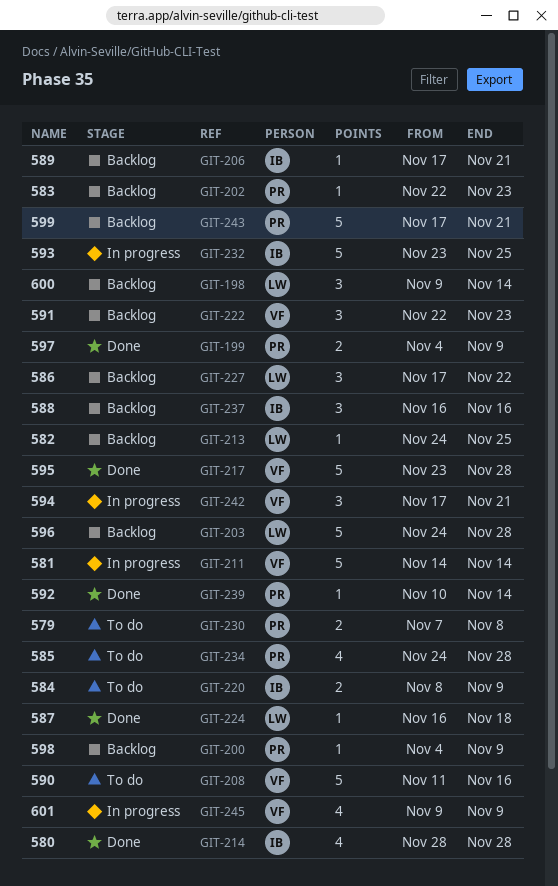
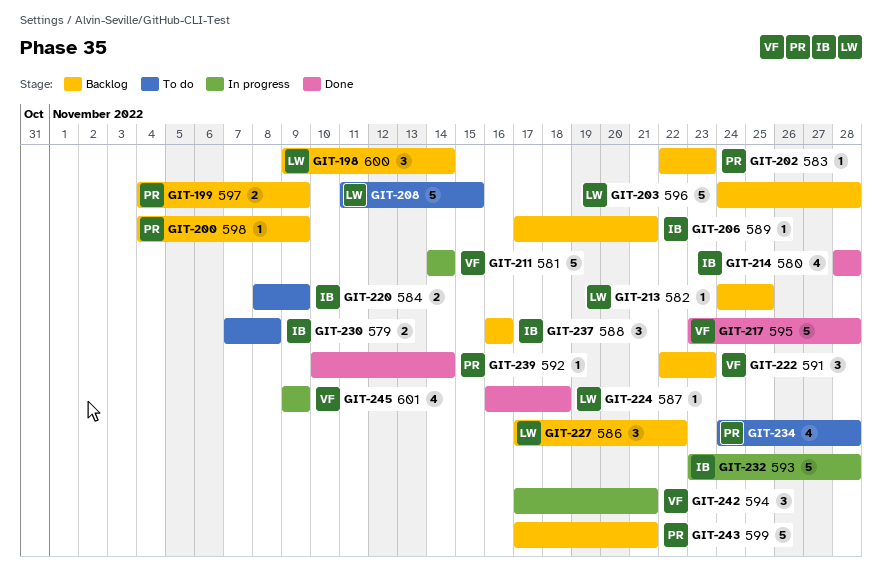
GIT-199, status: Done -> Backlog
GIT-208, owner: VF -> LW
GIT-208, due: Nov 16 -> Nov 15
GIT-230, owner: PR -> IB
GIT-232, due: Nov 25 -> Nov 28

